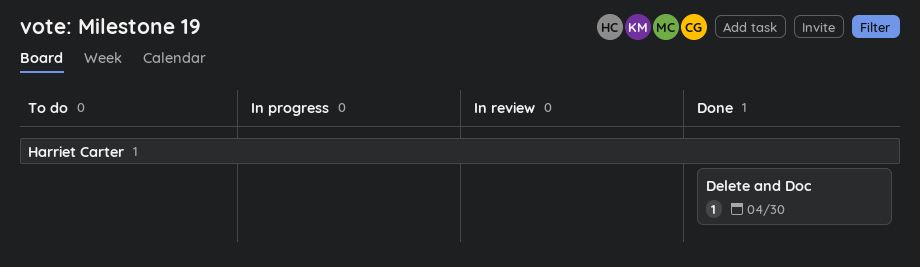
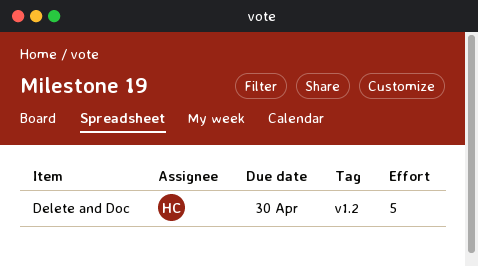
Delete and Doc, estimate: 1 -> 5

